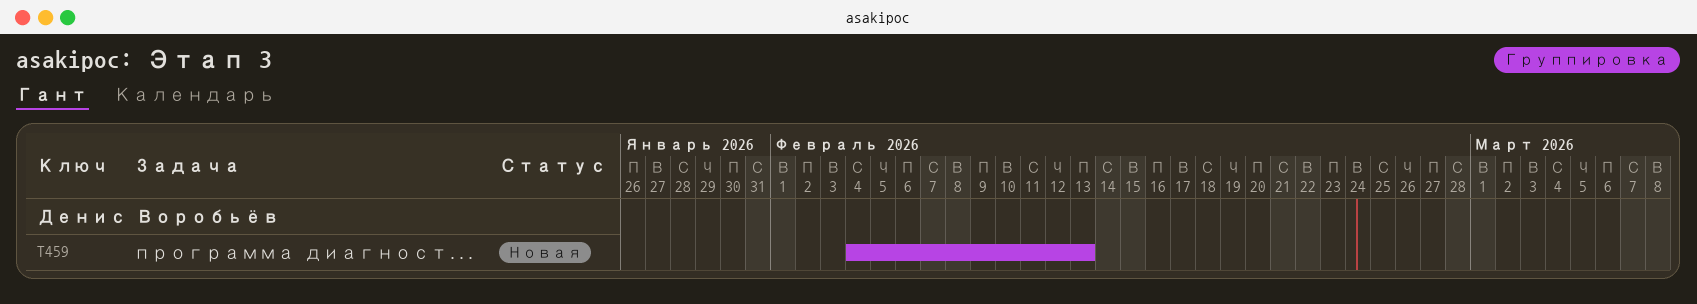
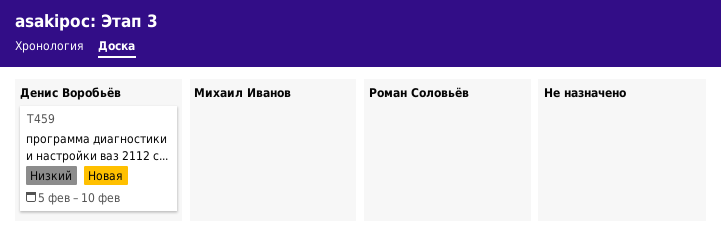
T459, start: Feb 4 -> Feb 5
T459, due: Feb 13 -> Feb 10

